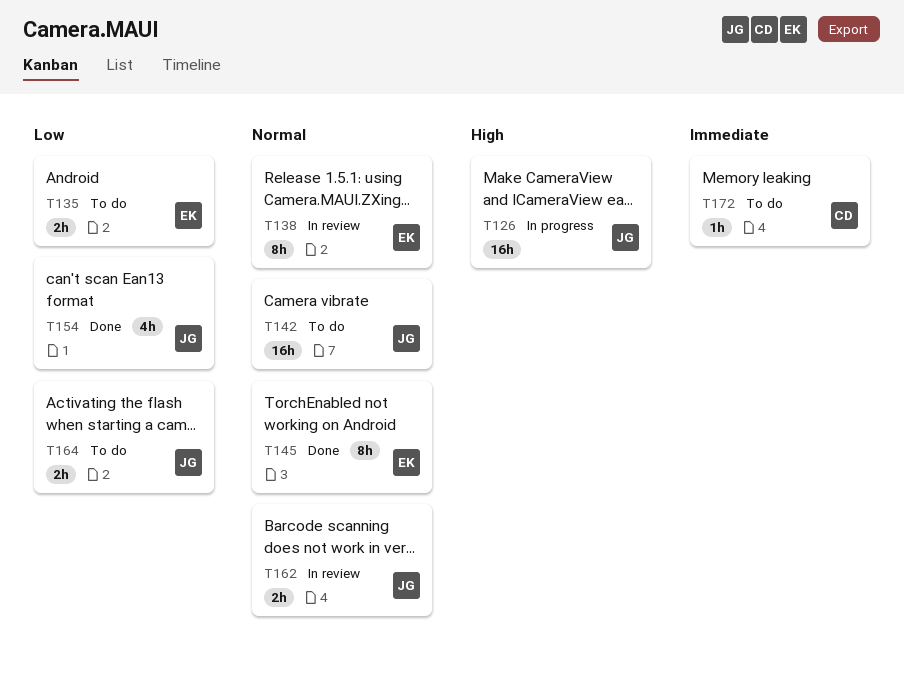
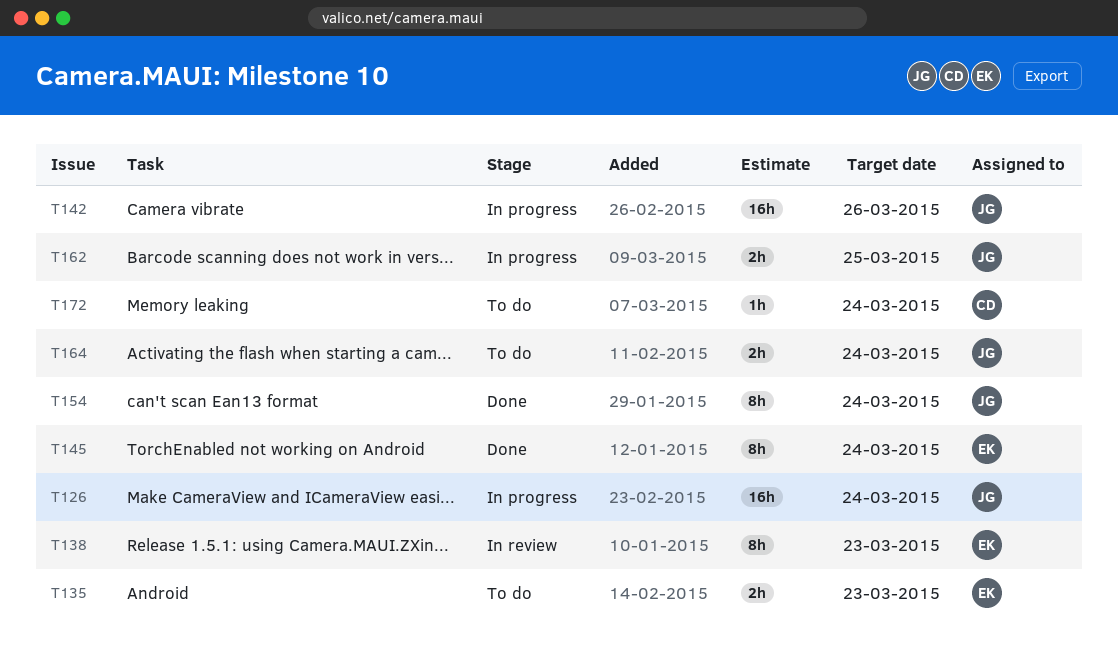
T142, status: To do -> In progress
T154, estimate: 4h -> 8h
T162, status: In review -> In progress

